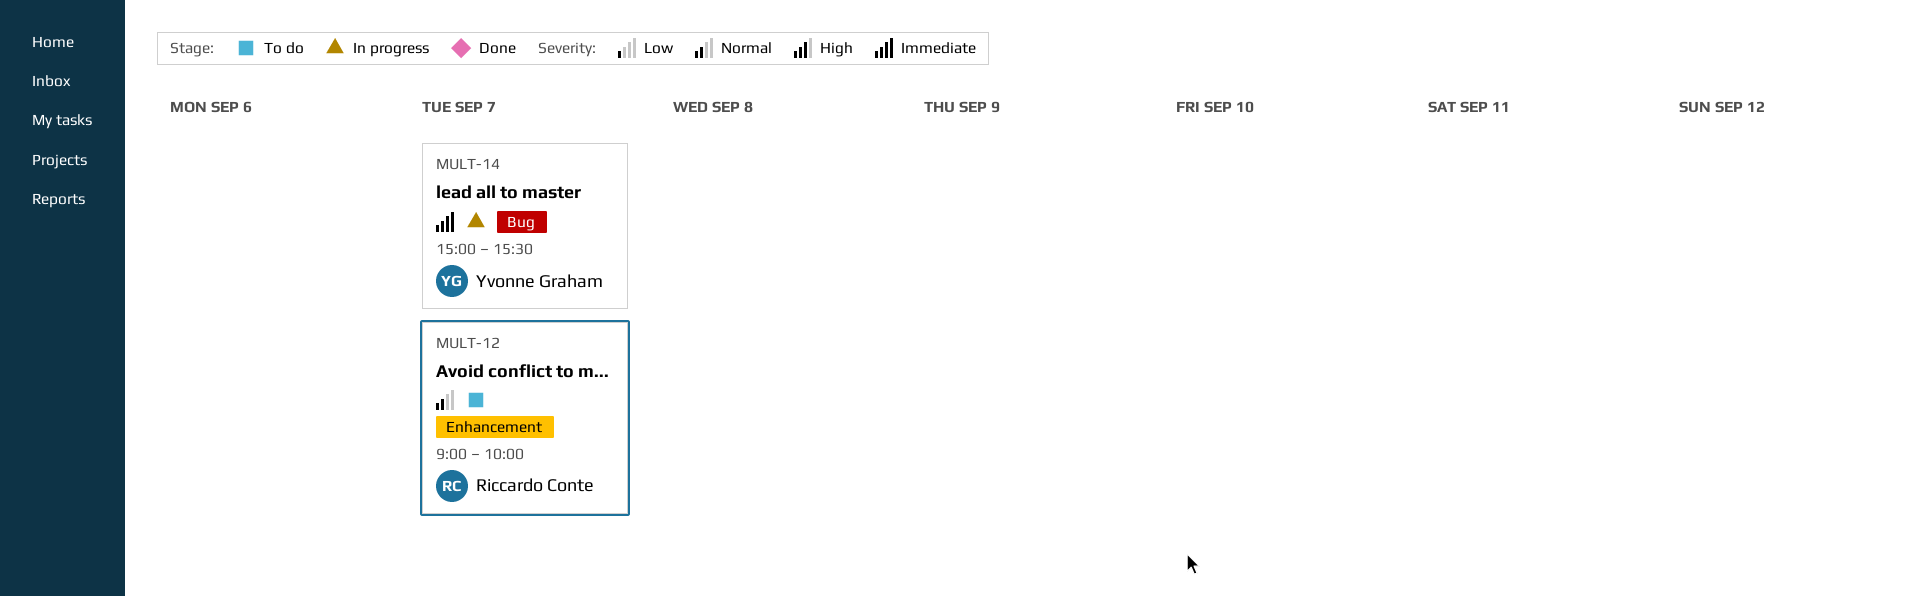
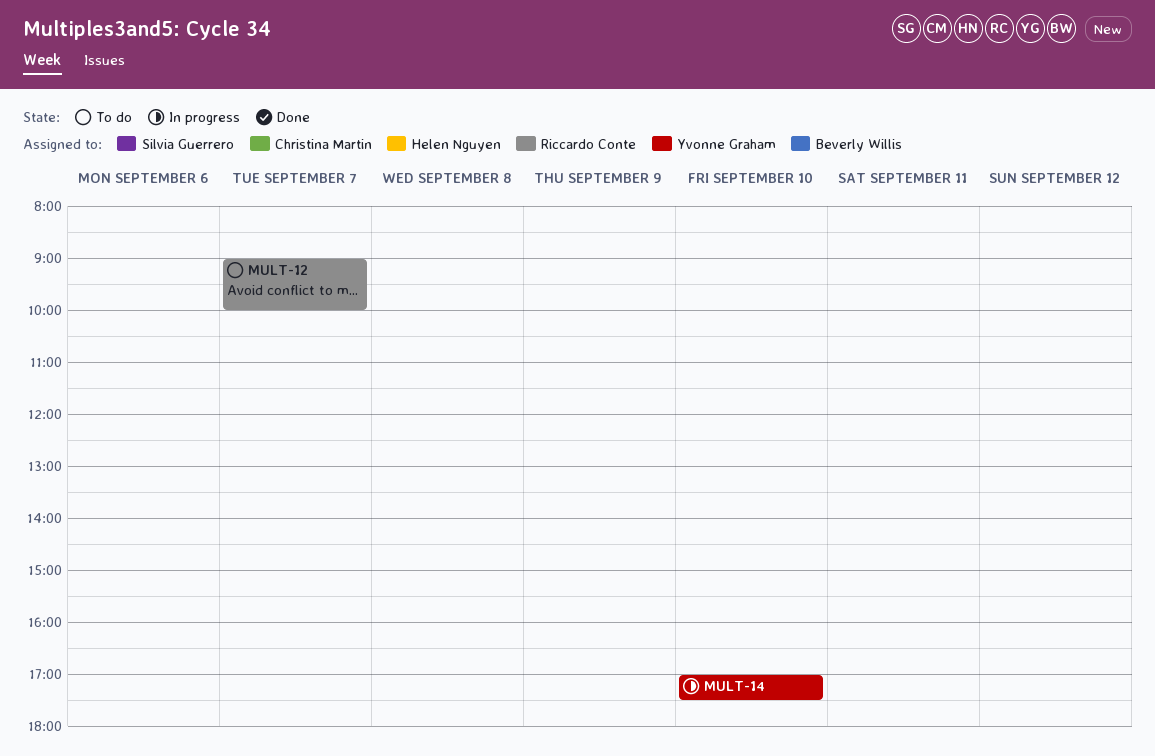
MULT-14, day: Sep 7 -> Sep 10
MULT-14, begins: 15:00 -> 17:00
MULT-14, ends: 15:30 -> 17:30

